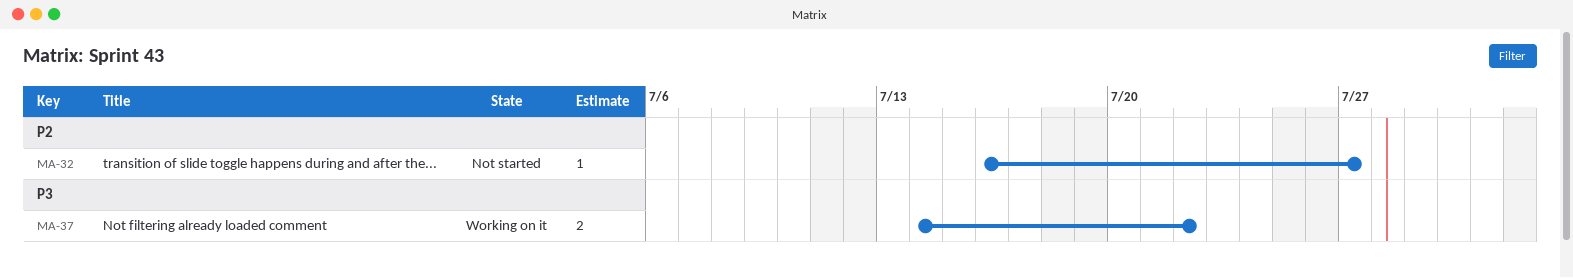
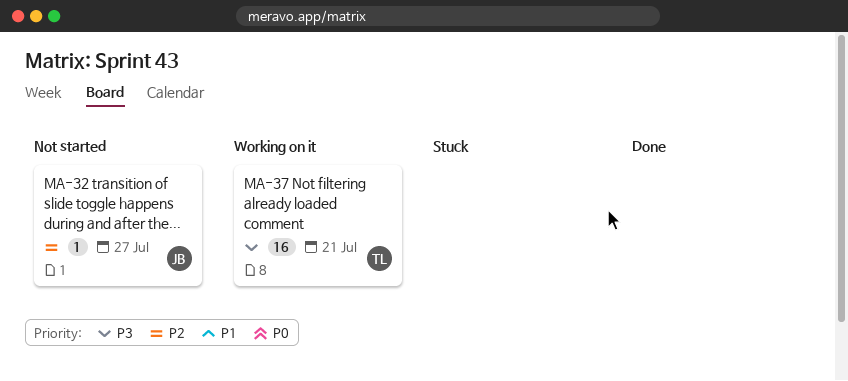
MA-37, estimate: 2 -> 16
MA-37, due: Jul 22 -> Jul 21

